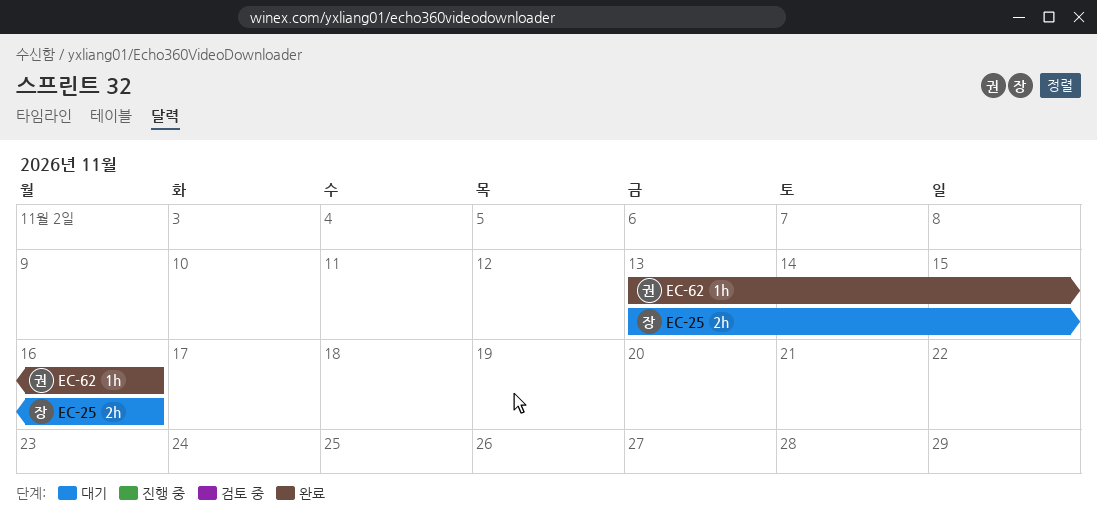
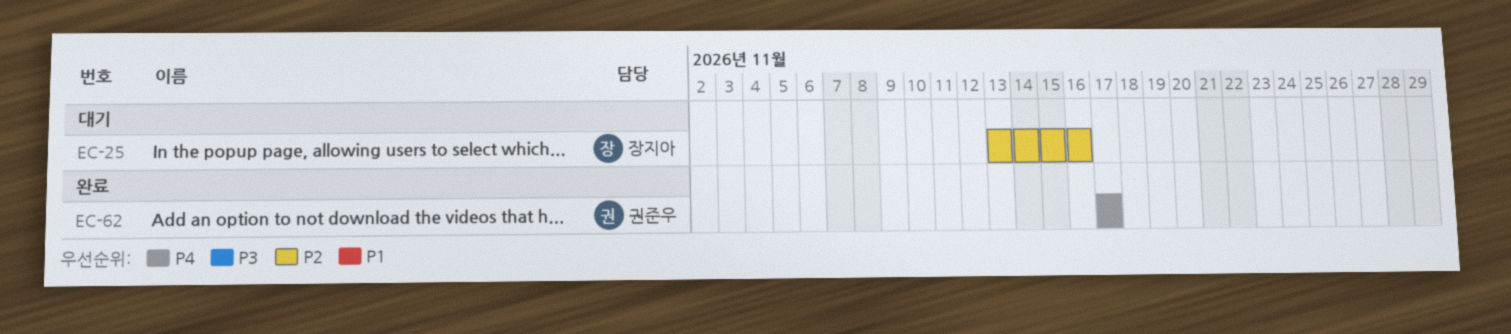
EC-62, start: Nov 13 -> Nov 17
EC-62, due: Nov 16 -> Nov 17

